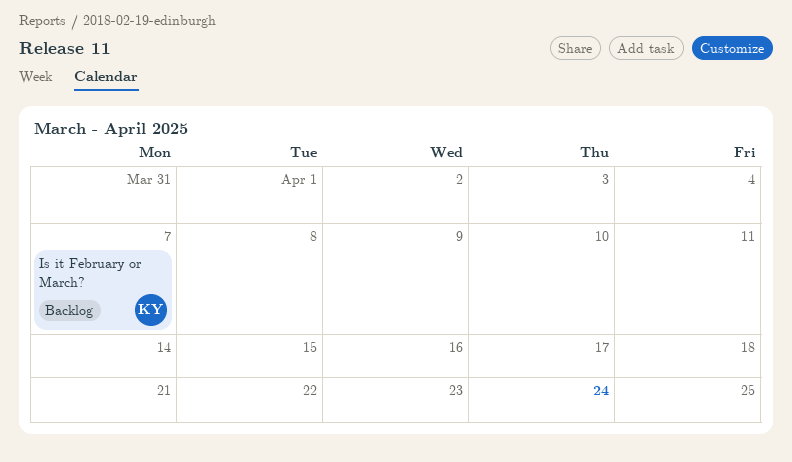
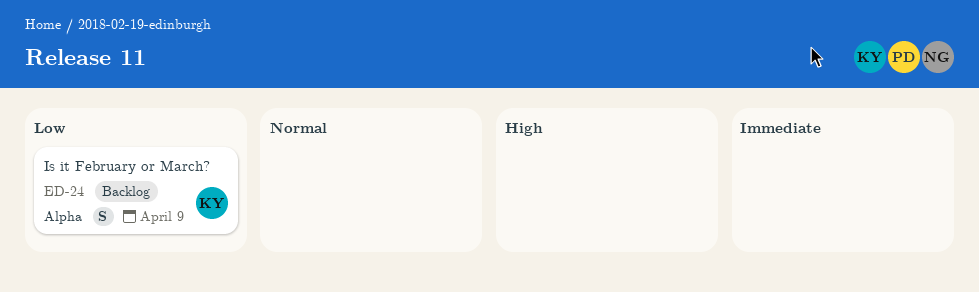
Is it February or March?, due: Apr 7 -> Apr 9

